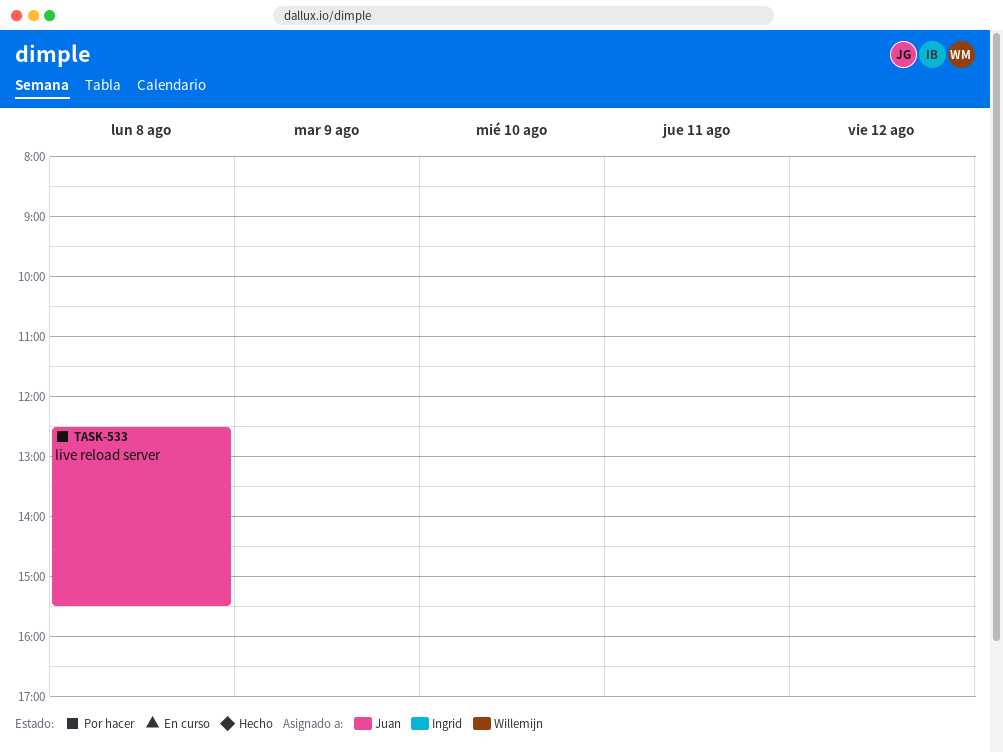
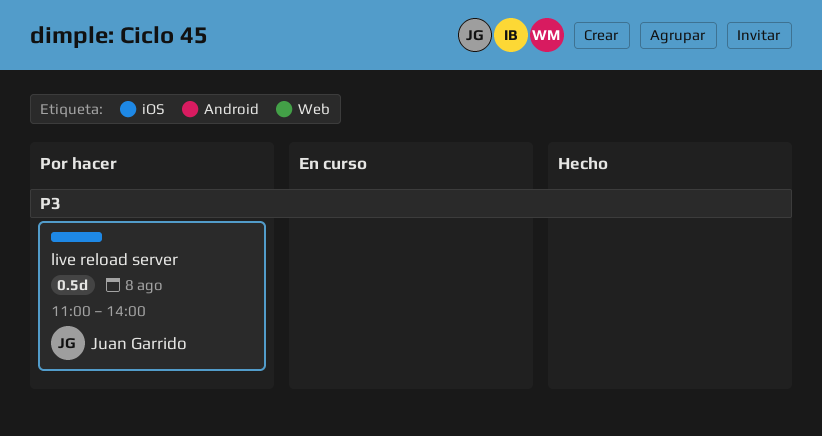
live reload server, begins: 12:30 -> 11:00
live reload server, ends: 15:30 -> 14:00

